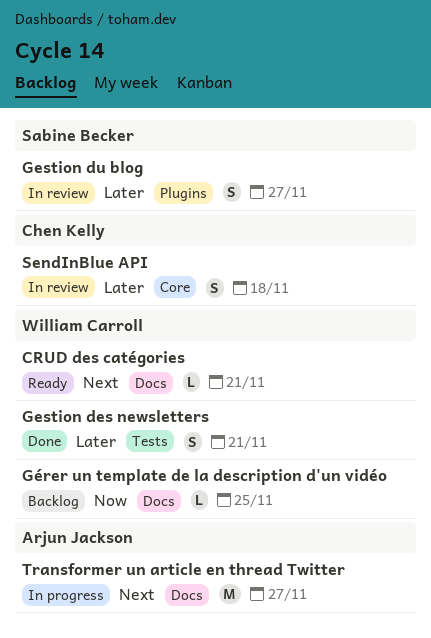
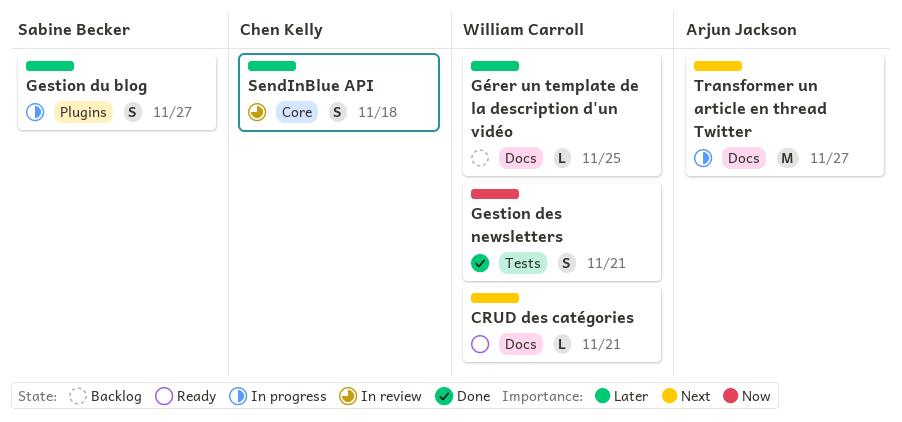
Gestion des newsletters, priority: Later -> Now
Gestion du blog, status: In review -> In progress
Gérer un template de la description d'un vidéo, priority: Now -> Later

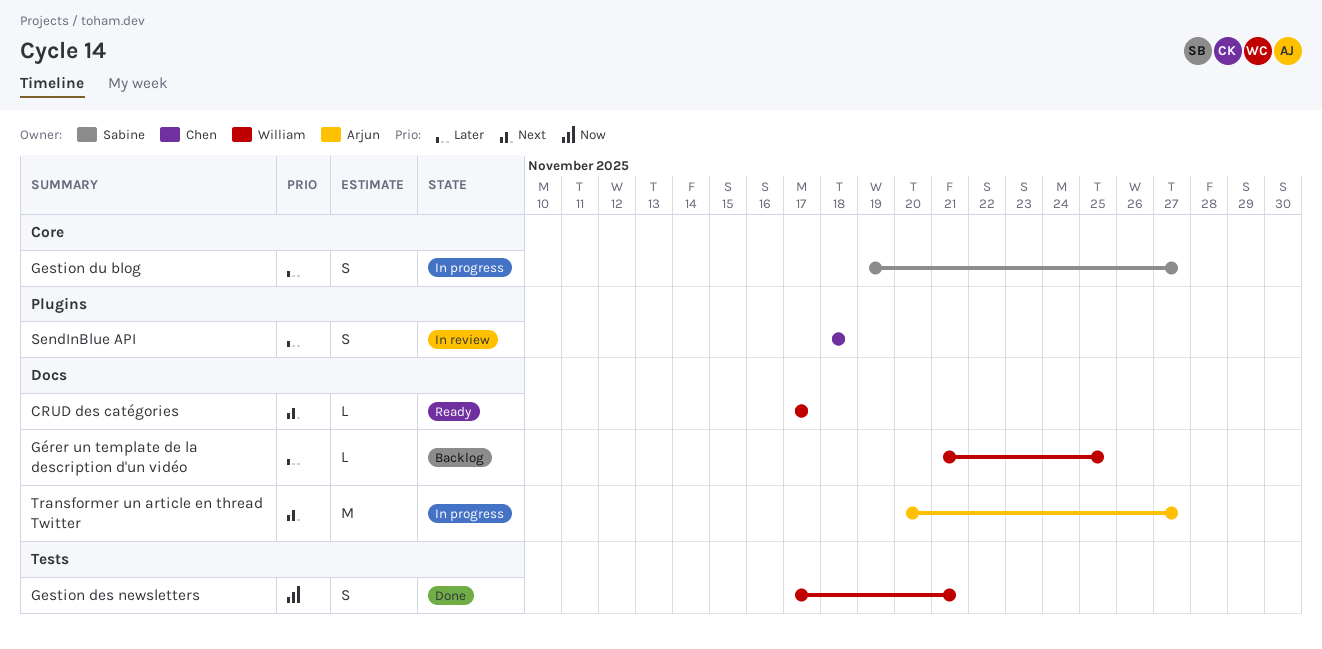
CRUD des catégories, due: Nov 21 -> Nov 17
Gestion du blog, label: Plugins -> Core
SendInBlue API, label: Core -> Plugins

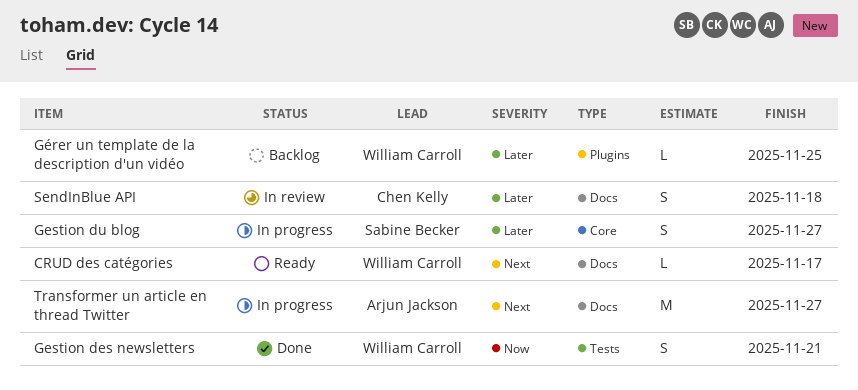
Gérer un template de la description d'un vidéo, label: Docs -> Plugins
SendInBlue API, label: Plugins -> Docs

